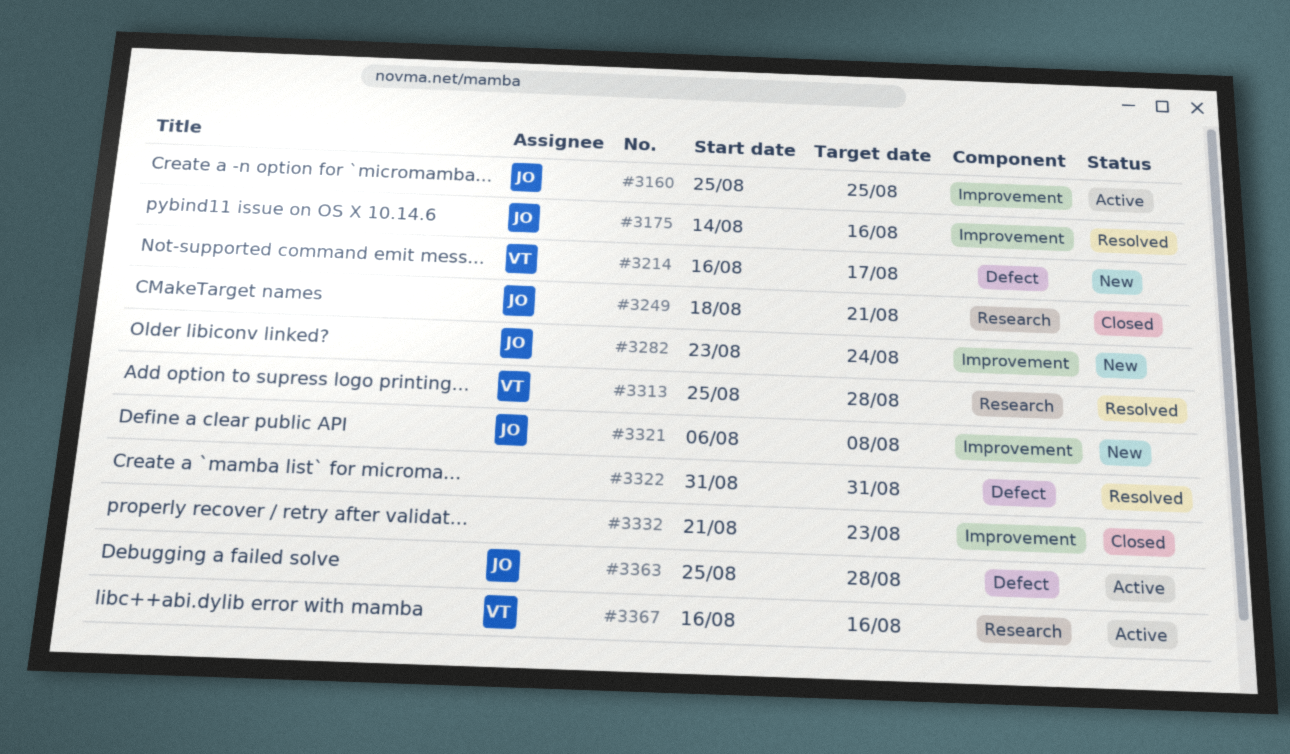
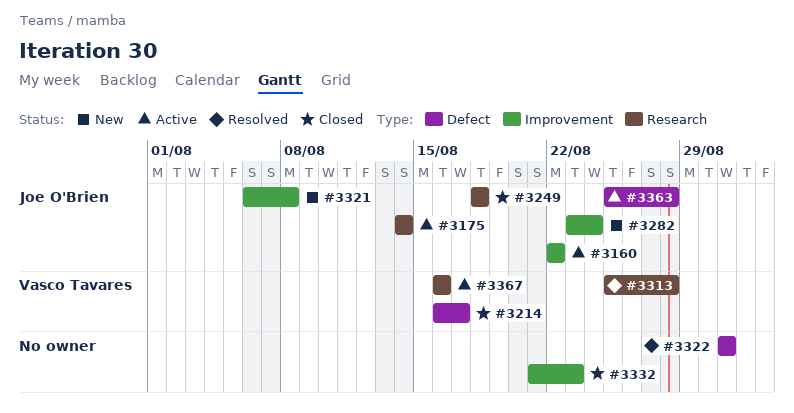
#3160, start: Aug 25 -> Aug 22
#3160, due: Aug 25 -> Aug 22
#3175, status: Resolved -> Active
#3175, label: Improvement -> Research
#3175, due: Aug 16 -> Aug 14
#3214, status: New -> Closed
#3249, due: Aug 21 -> Aug 18

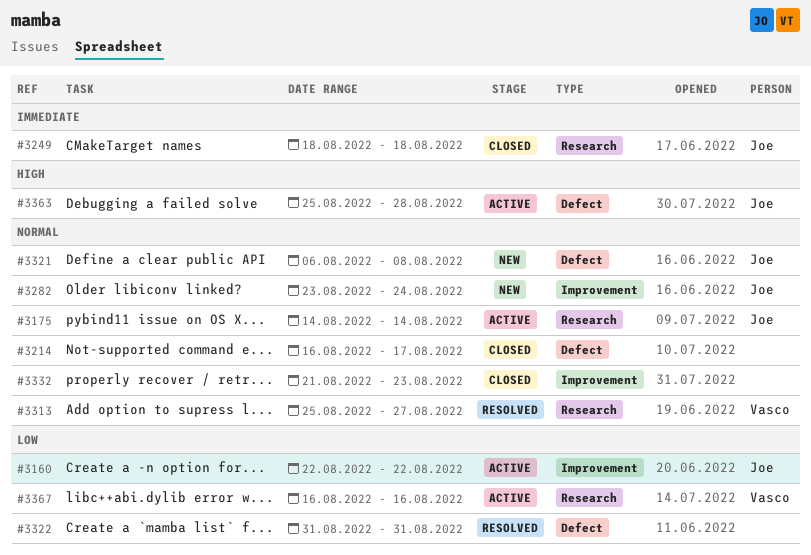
#3214, owner: Vasco Tavares -> none
#3313, due: Aug 28 -> Aug 27
#3321, label: Improvement -> Defect

